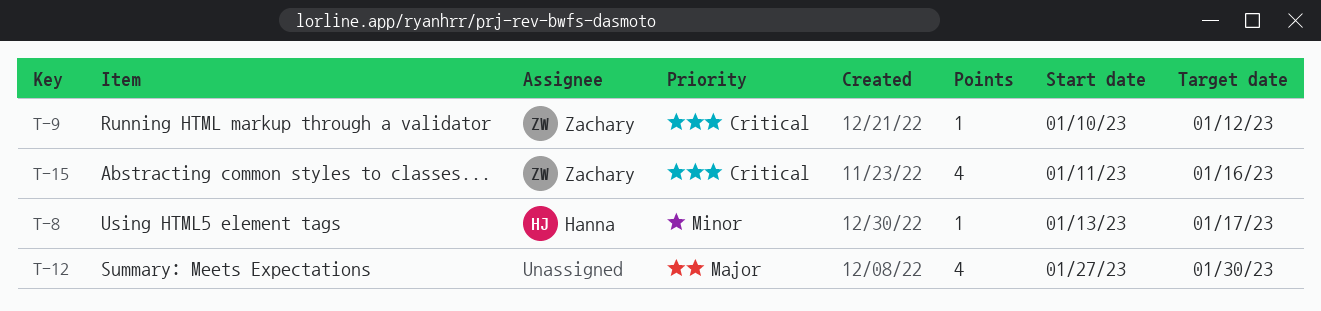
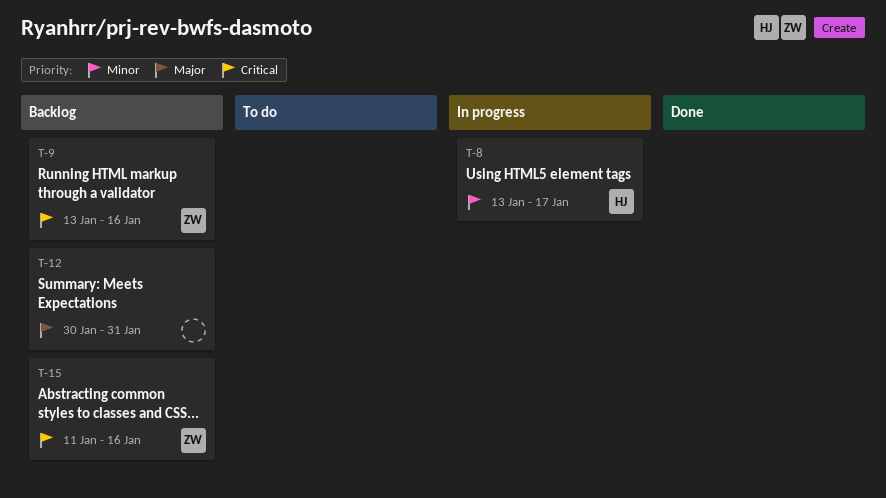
T-9, start: Jan 10 -> Jan 13
T-9, due: Jan 12 -> Jan 16
T-12, start: Jan 27 -> Jan 30
T-12, due: Jan 30 -> Jan 31

